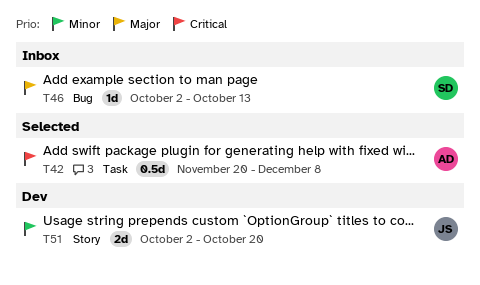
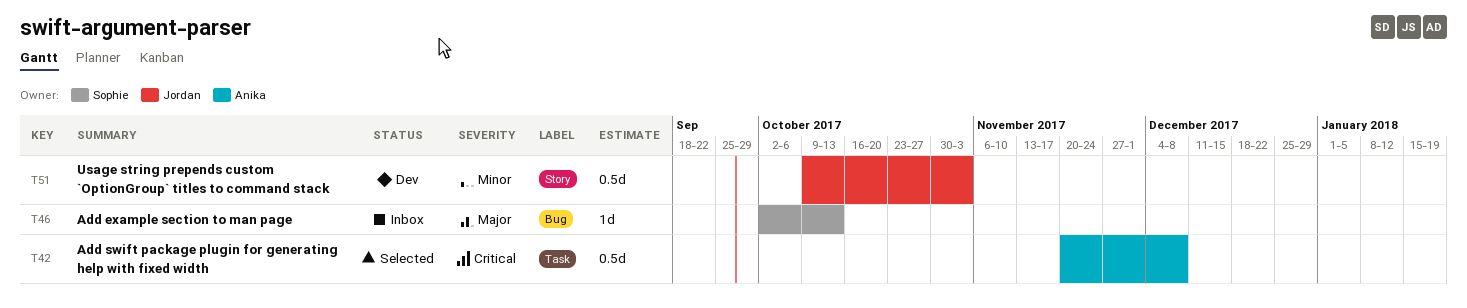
T51, estimate: 2d -> 0.5d
T51, start: Oct 2 -> Oct 9
T51, due: Oct 20 -> Nov 3

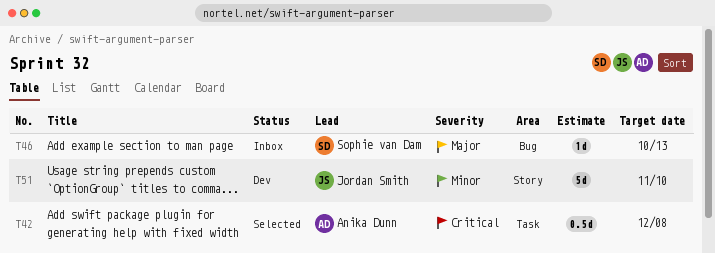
T51, estimate: 0.5d -> 5d
T51, due: Nov 3 -> Nov 10

